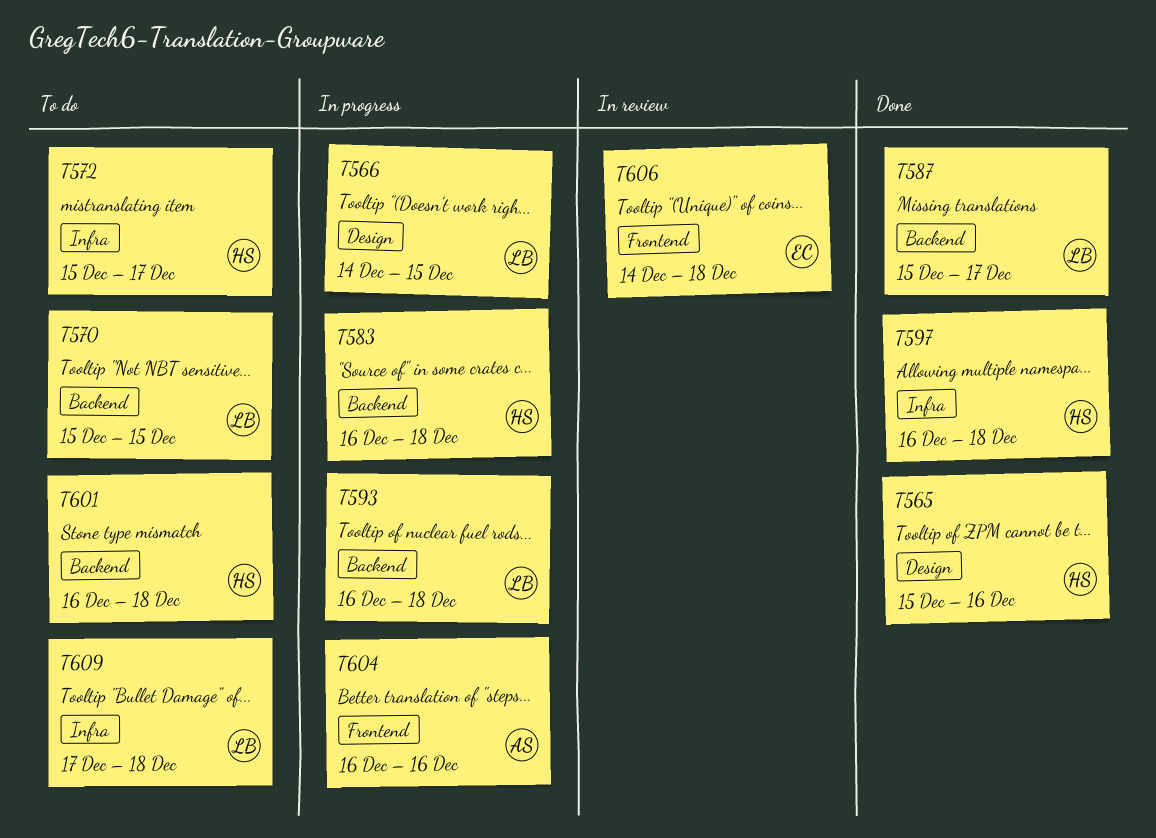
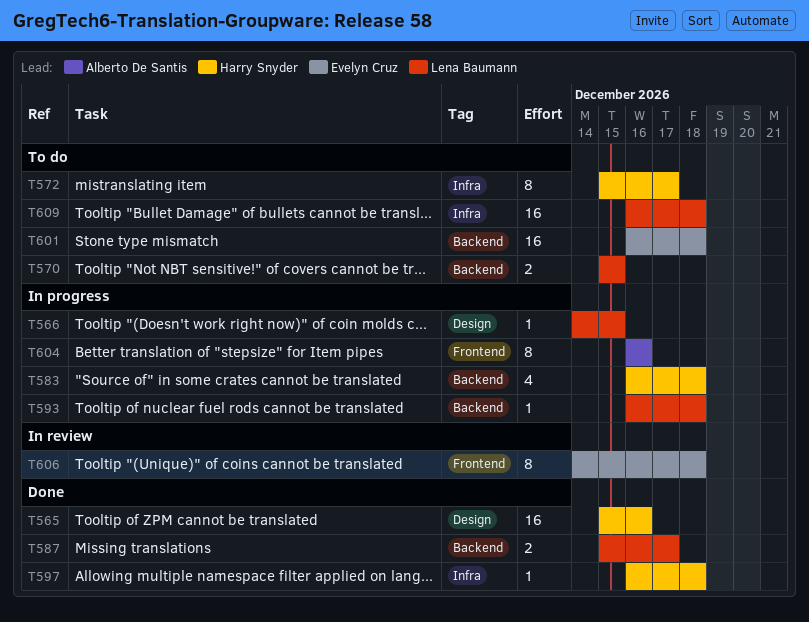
T601, owner: Harry Snyder -> Evelyn Cruz
T609, start: Dec 17 -> Dec 16

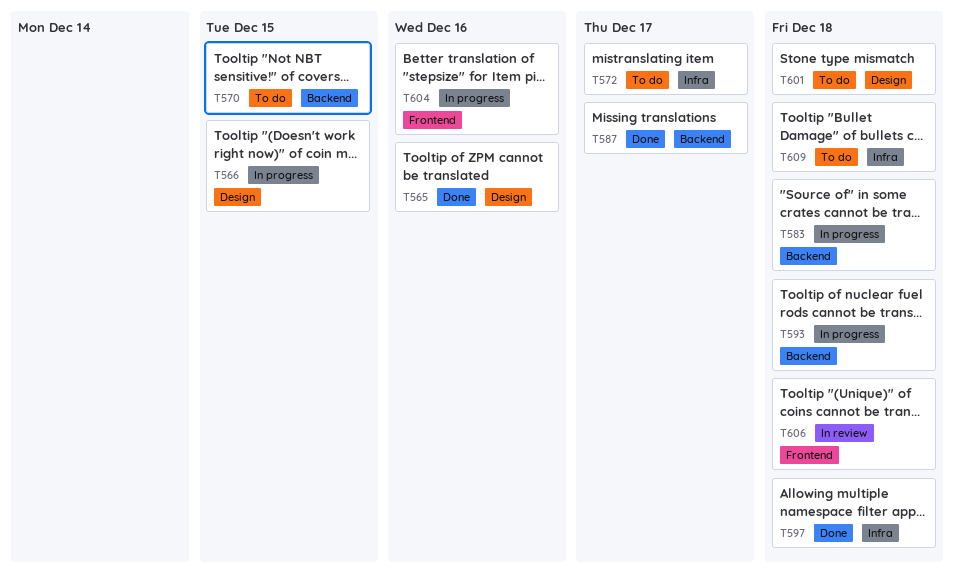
T601, label: Backend -> Design

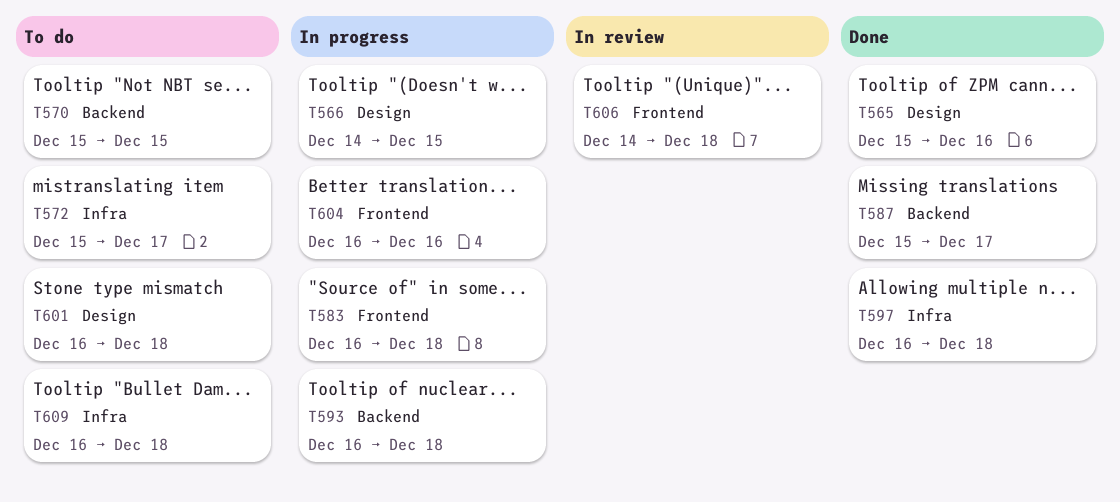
T583, label: Backend -> Frontend

